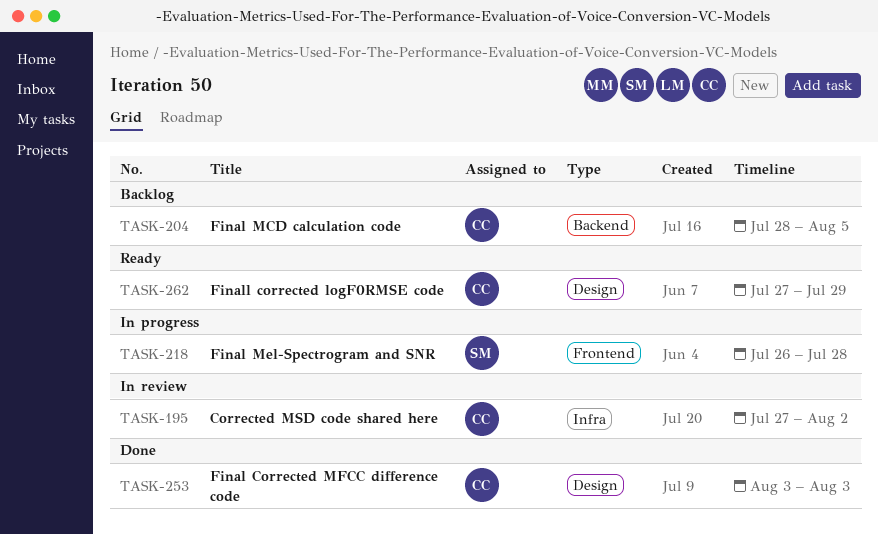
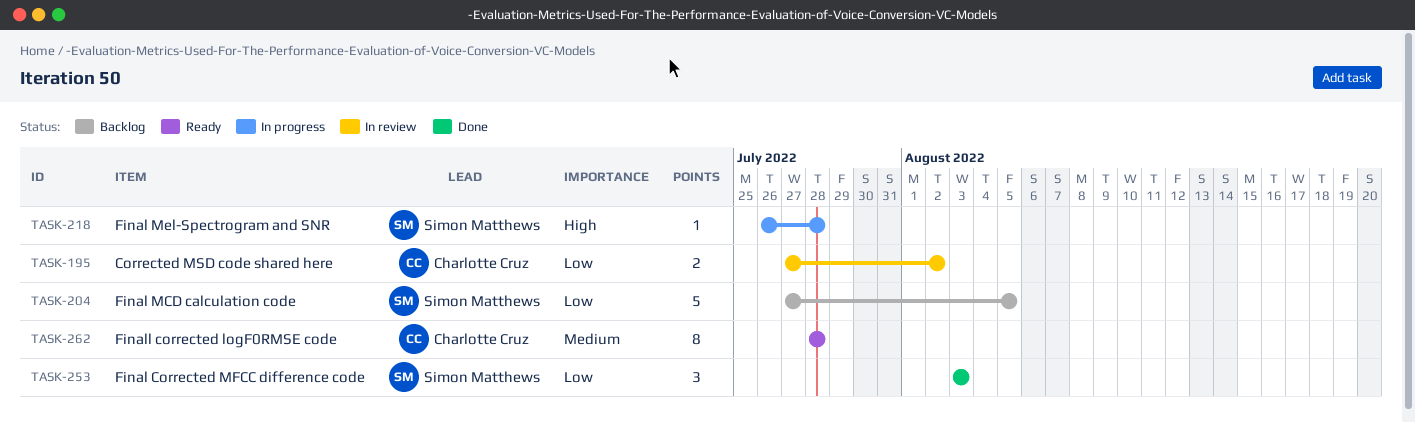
TASK-204, owner: Charlotte Cruz -> Simon Matthews
TASK-204, start: Jul 28 -> Jul 27
TASK-253, owner: Charlotte Cruz -> Simon Matthews
TASK-262, start: Jul 27 -> Jul 28
TASK-262, due: Jul 29 -> Jul 28

